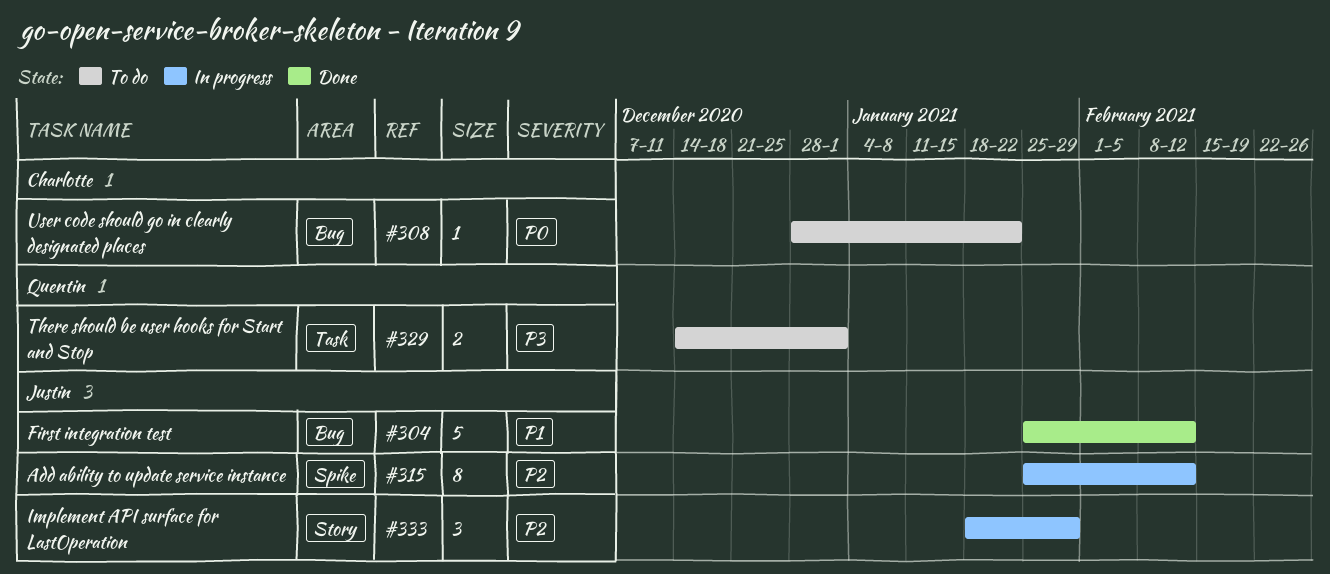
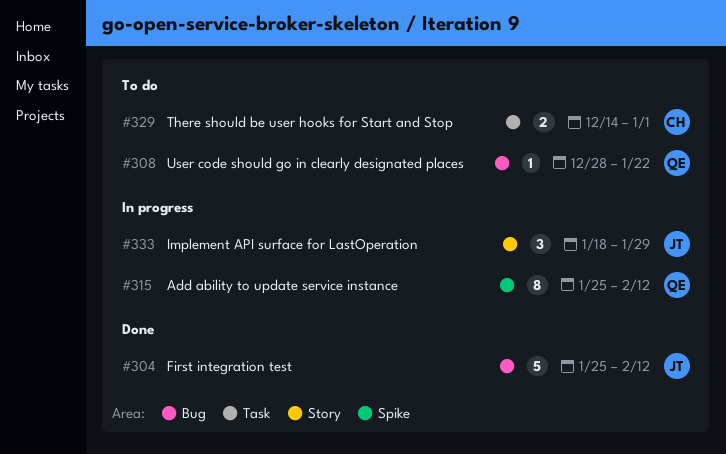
#308, owner: Charlotte -> Quentin
#315, owner: Justin -> Quentin
#329, owner: Quentin -> Charlotte

